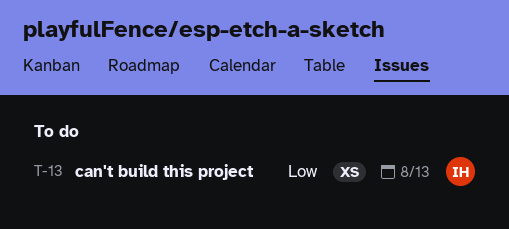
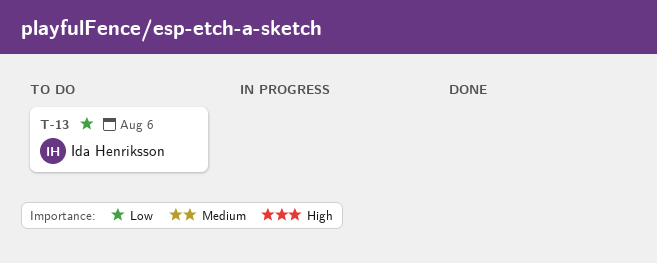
T-13, due: Aug 13 -> Aug 6

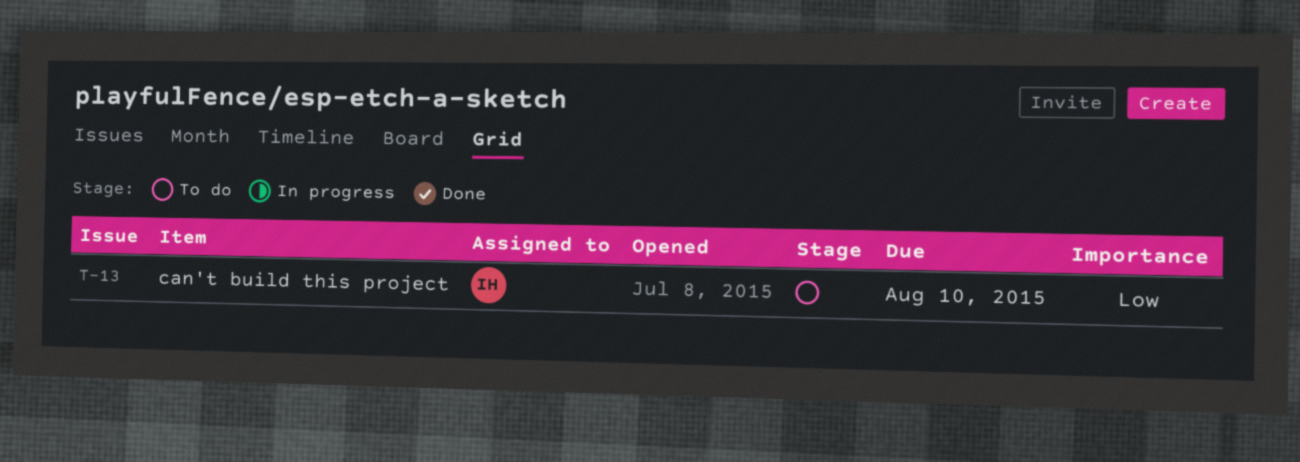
T-13, due: Aug 6 -> Aug 10

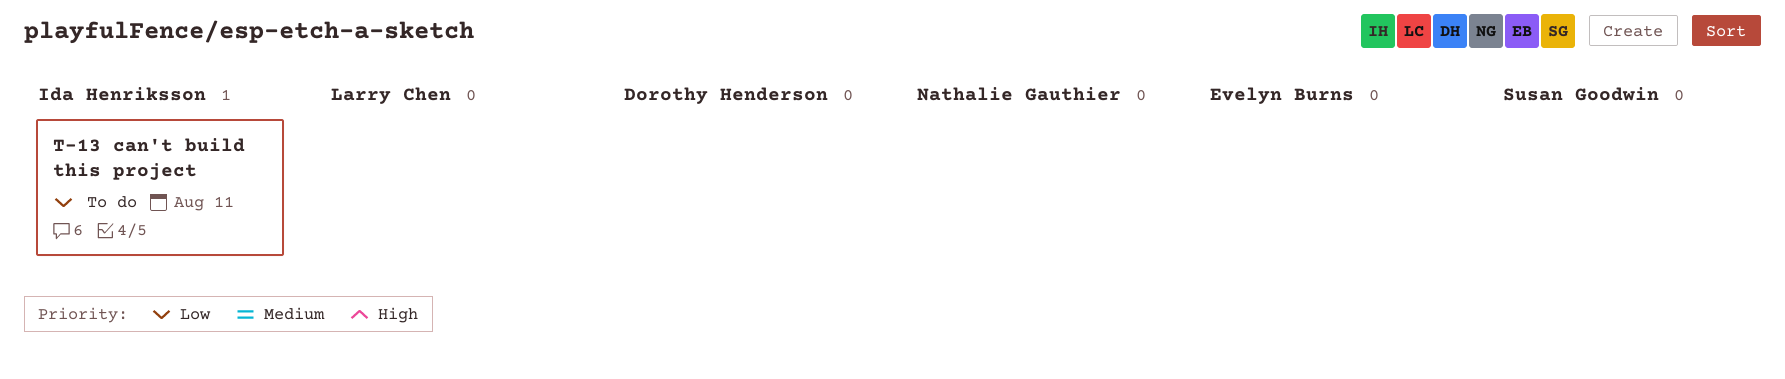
T-13, due: Aug 10 -> Aug 11

